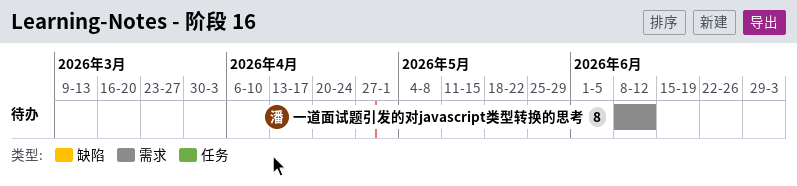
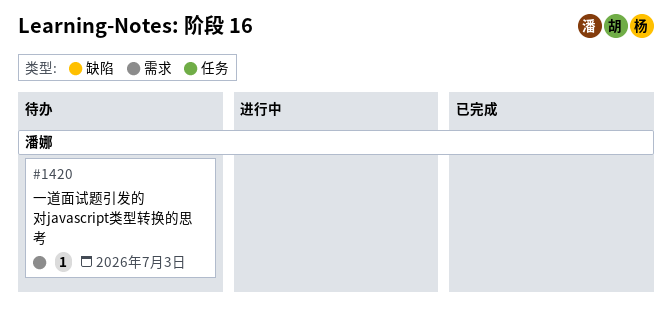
一道面试题引发的对javascript类型转换的思考, estimate: 8 -> 1
一道面试题引发的对javascript类型转换的思考, due: Jun 12 -> Jul 3

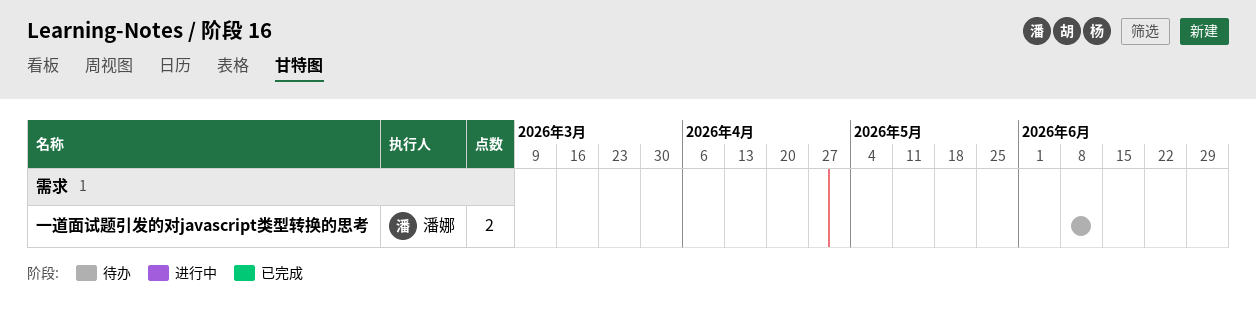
一道面试题引发的对javascript类型转换的思考, estimate: 1 -> 2
一道面试题引发的对javascript类型转换的思考, due: Jul 3 -> Jun 12

